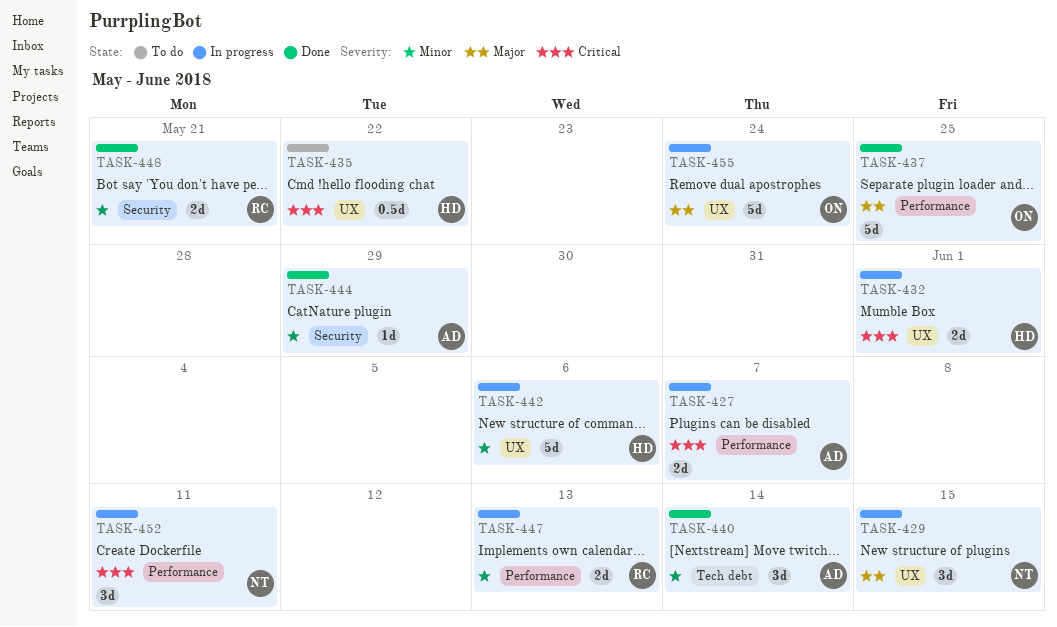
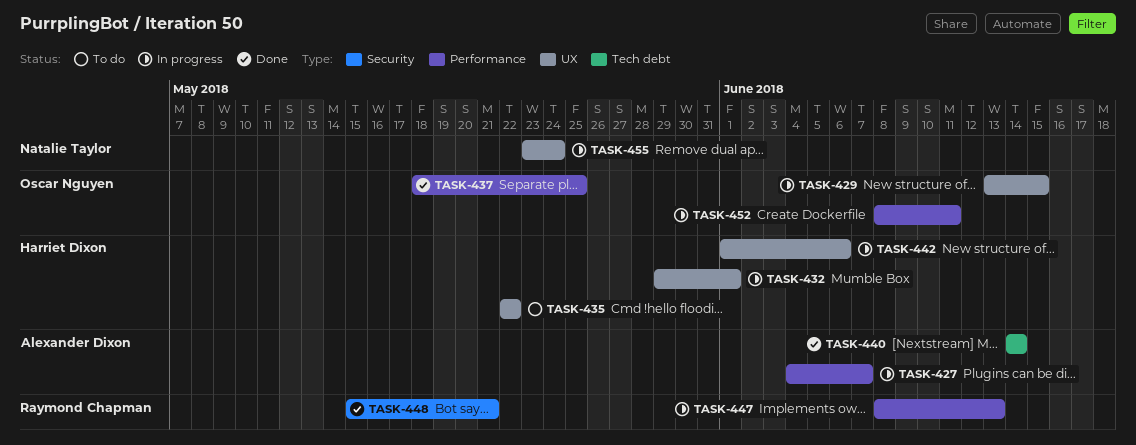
TASK-429, owner: Natalie Taylor -> Oscar Nguyen
TASK-444: present -> none
TASK-452, owner: Natalie Taylor -> Oscar Nguyen
TASK-455, owner: Oscar Nguyen -> Natalie Taylor

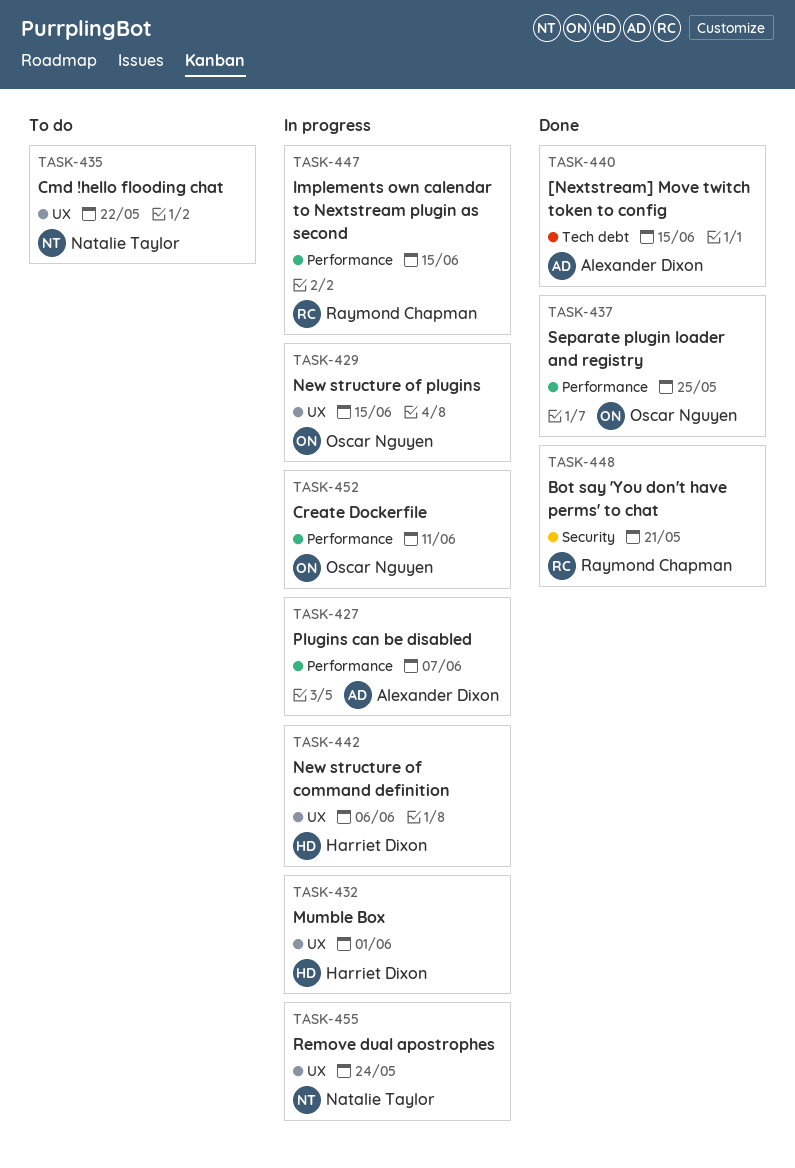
TASK-435, owner: Harriet Dixon -> Natalie Taylor
TASK-440, due: Jun 14 -> Jun 15
TASK-447, due: Jun 13 -> Jun 15

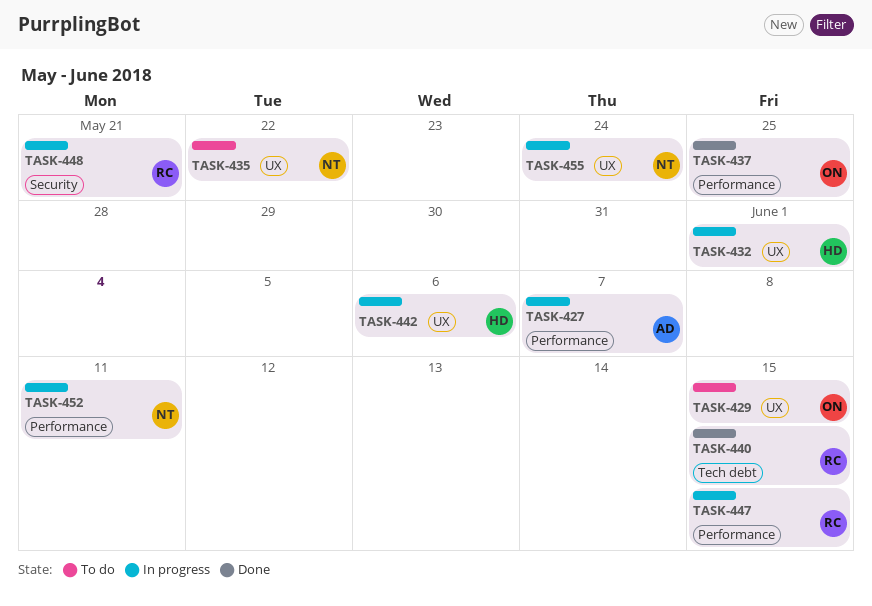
TASK-429, status: In progress -> To do
TASK-440, owner: Alexander Dixon -> Raymond Chapman
TASK-448, status: Done -> In progress
TASK-452, owner: Oscar Nguyen -> Natalie Taylor

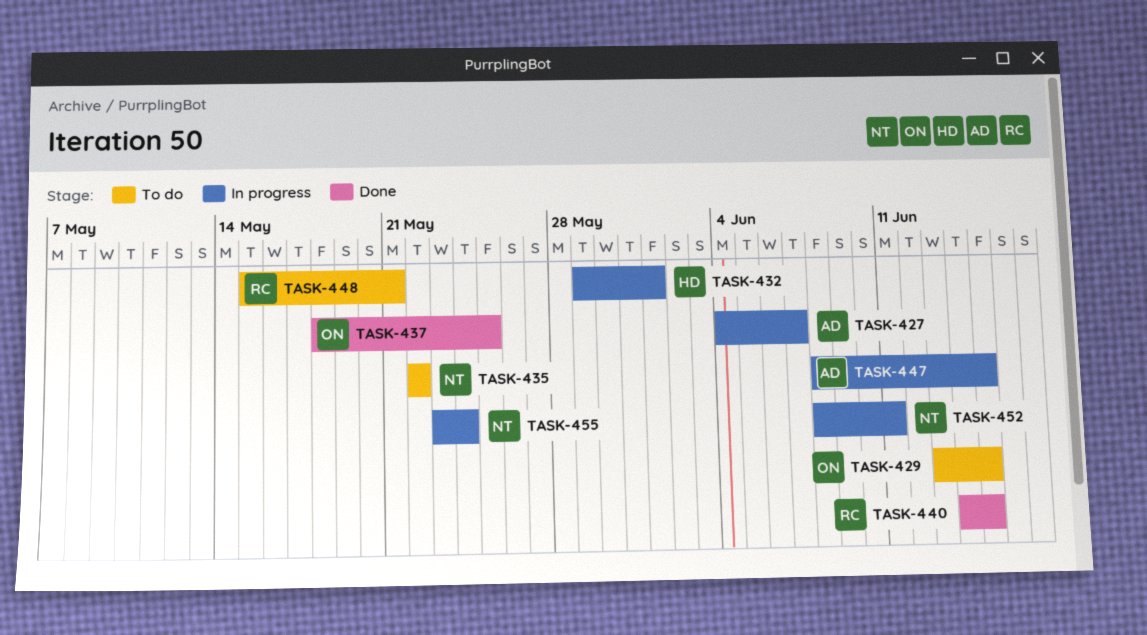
TASK-442: present -> none
TASK-447, owner: RC -> AD
TASK-448, status: In progress -> To do

